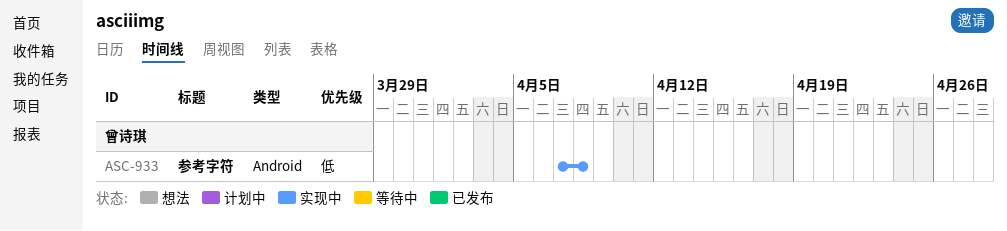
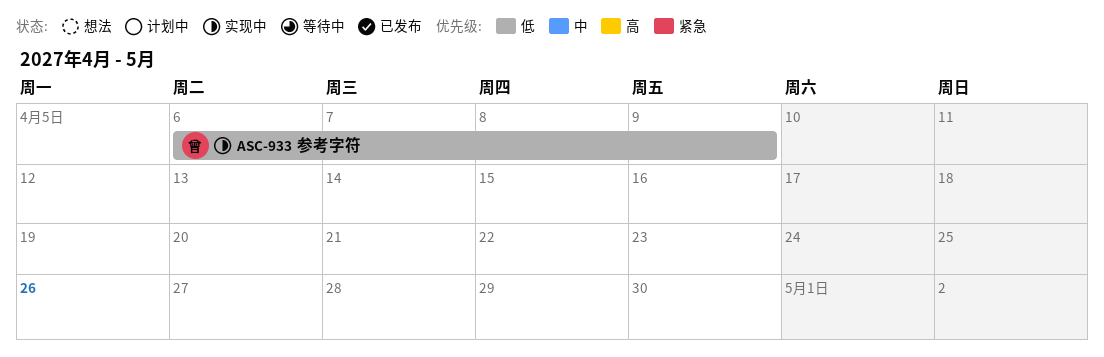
ASC-933, start: Apr 7 -> Apr 6
ASC-933, due: Apr 8 -> Apr 9

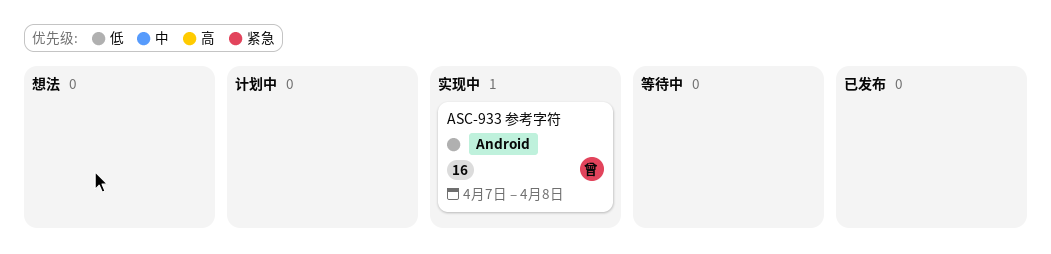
ASC-933, start: Apr 6 -> Apr 7
ASC-933, due: Apr 9 -> Apr 8

